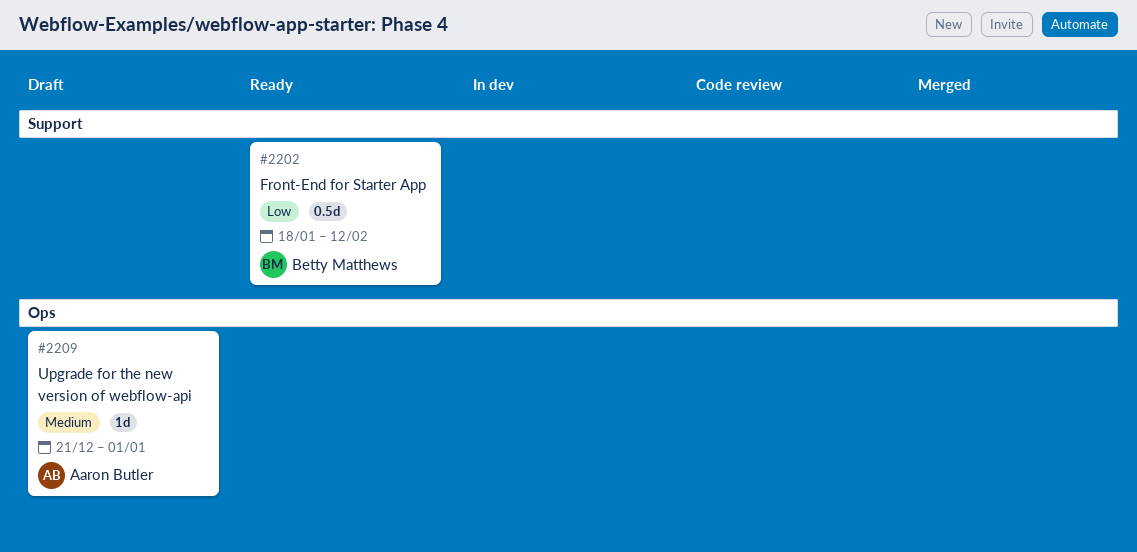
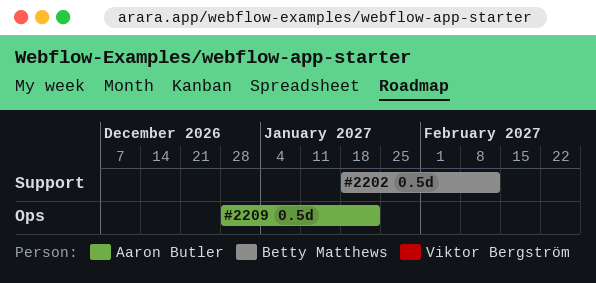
#2209, estimate: 1d -> 0.5d
#2209, start: Dec 21 -> Dec 28
#2209, due: Jan 1 -> Jan 22

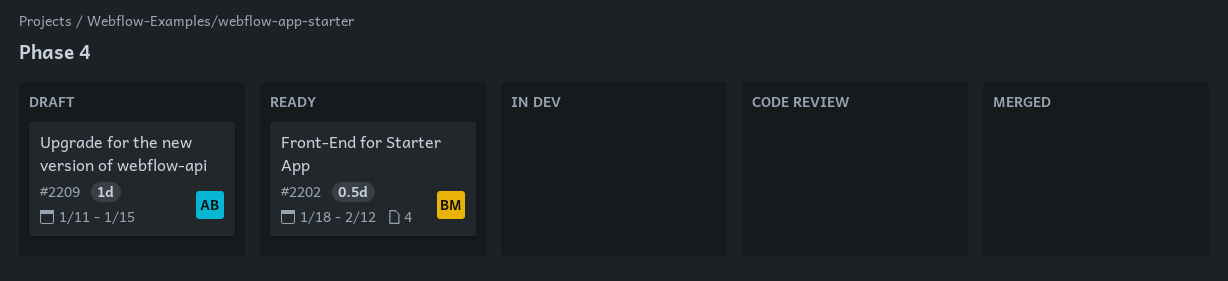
#2209, estimate: 0.5d -> 1d
#2209, start: Dec 28 -> Jan 11
#2209, due: Jan 22 -> Jan 15

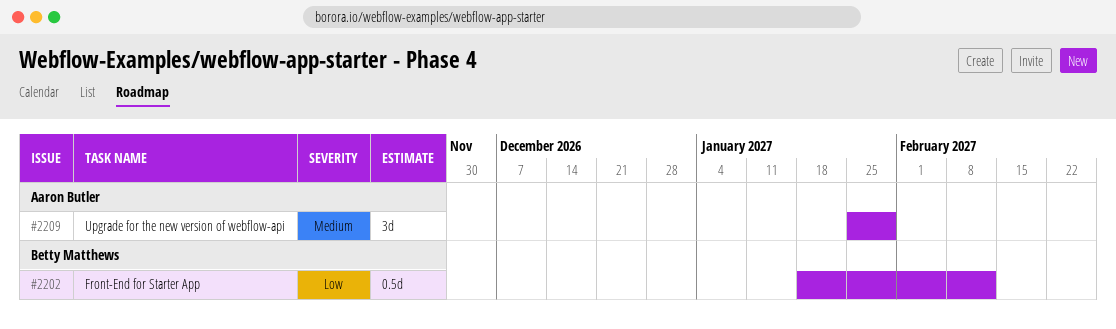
#2209, estimate: 1d -> 3d
#2209, start: Jan 11 -> Jan 25
#2209, due: Jan 15 -> Jan 29

